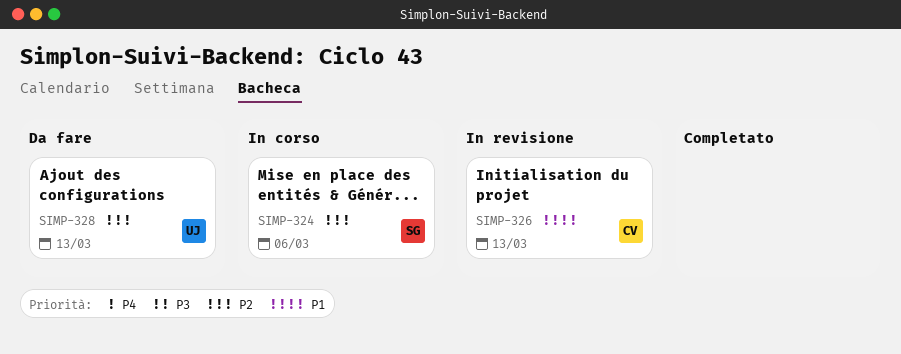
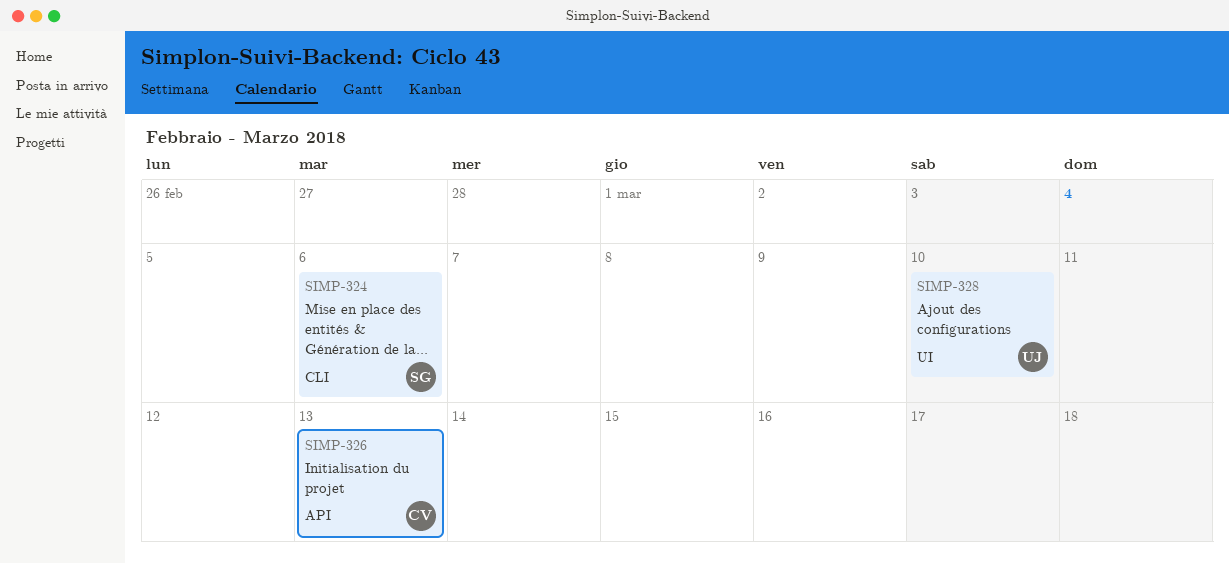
SIMP-328, due: Mar 13 -> Mar 10

